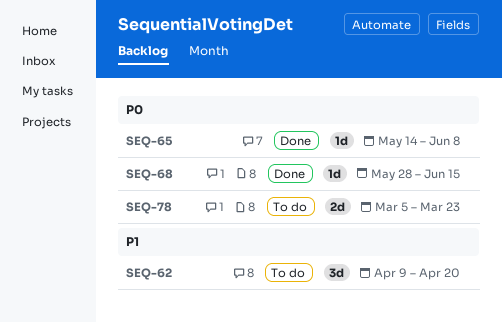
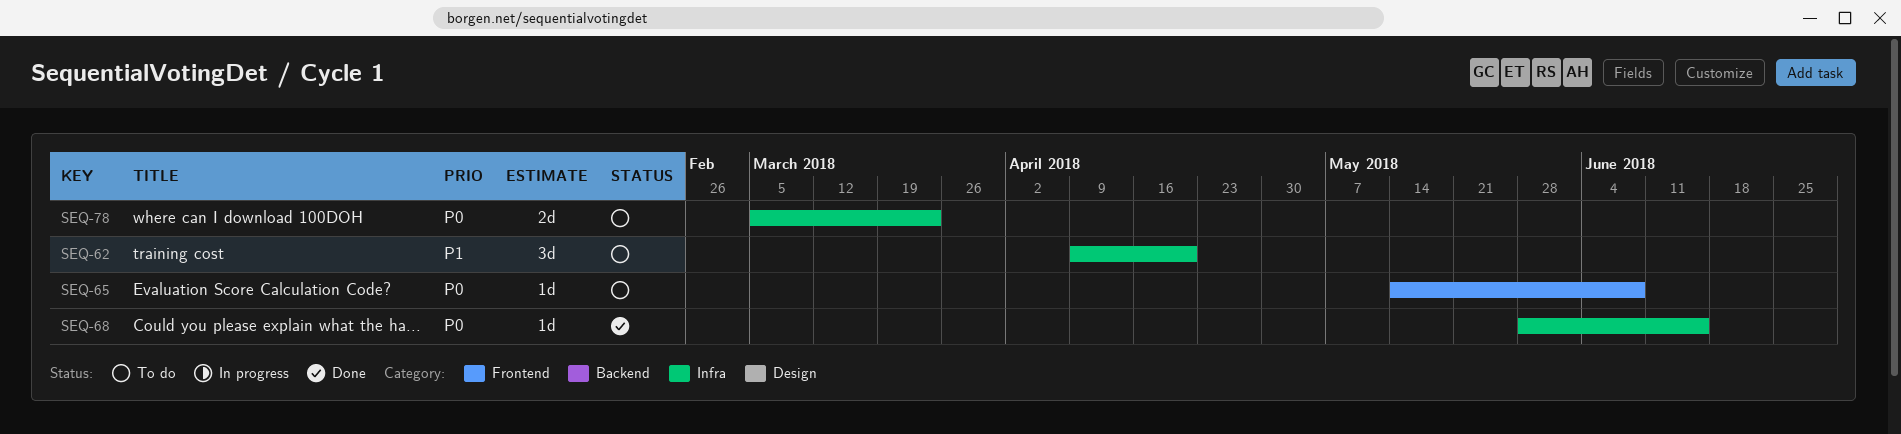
SEQ-65, status: Done -> To do

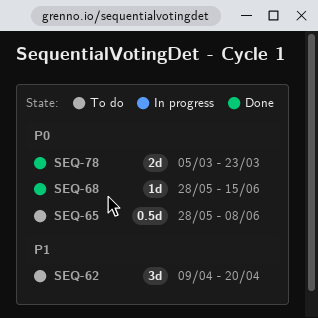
SEQ-65, estimate: 1d -> 0.5d
SEQ-65, start: May 14 -> May 28
SEQ-78, status: To do -> Done

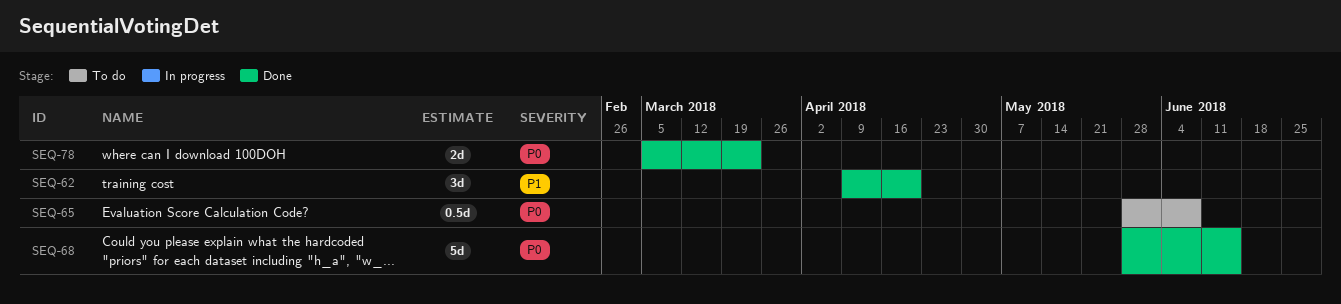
SEQ-62, status: To do -> Done
SEQ-68, estimate: 1d -> 5d

